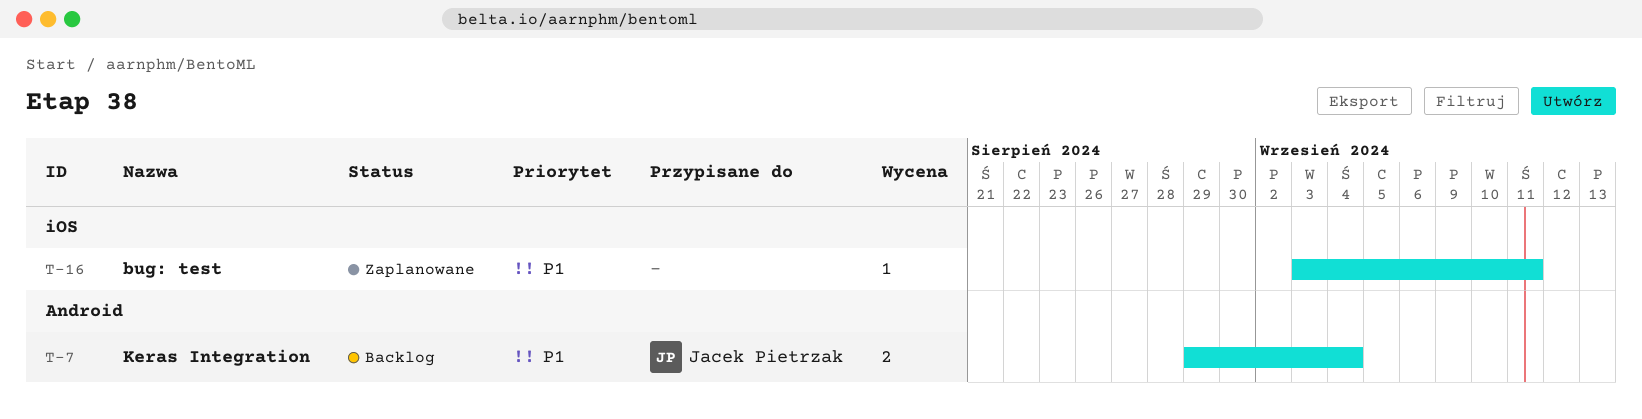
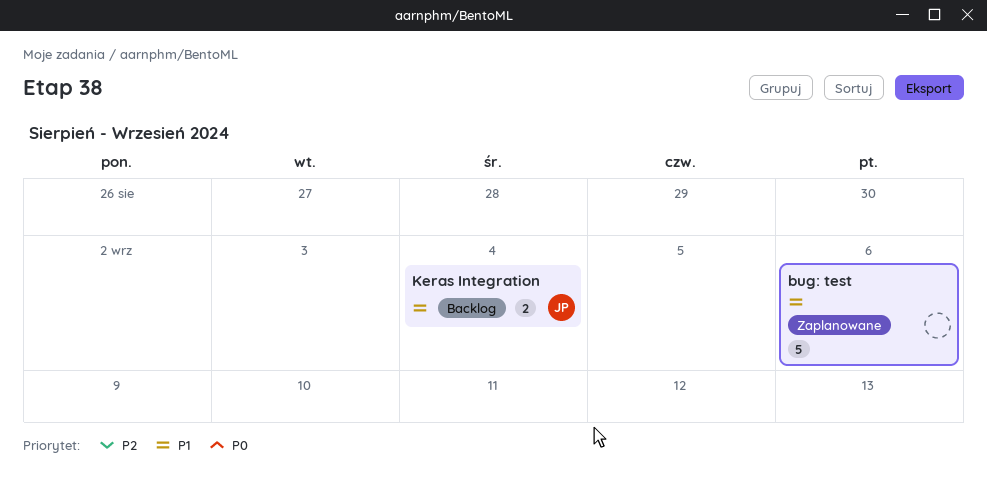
bug: test, estimate: 1 -> 5
bug: test, due: Sep 11 -> Sep 6

